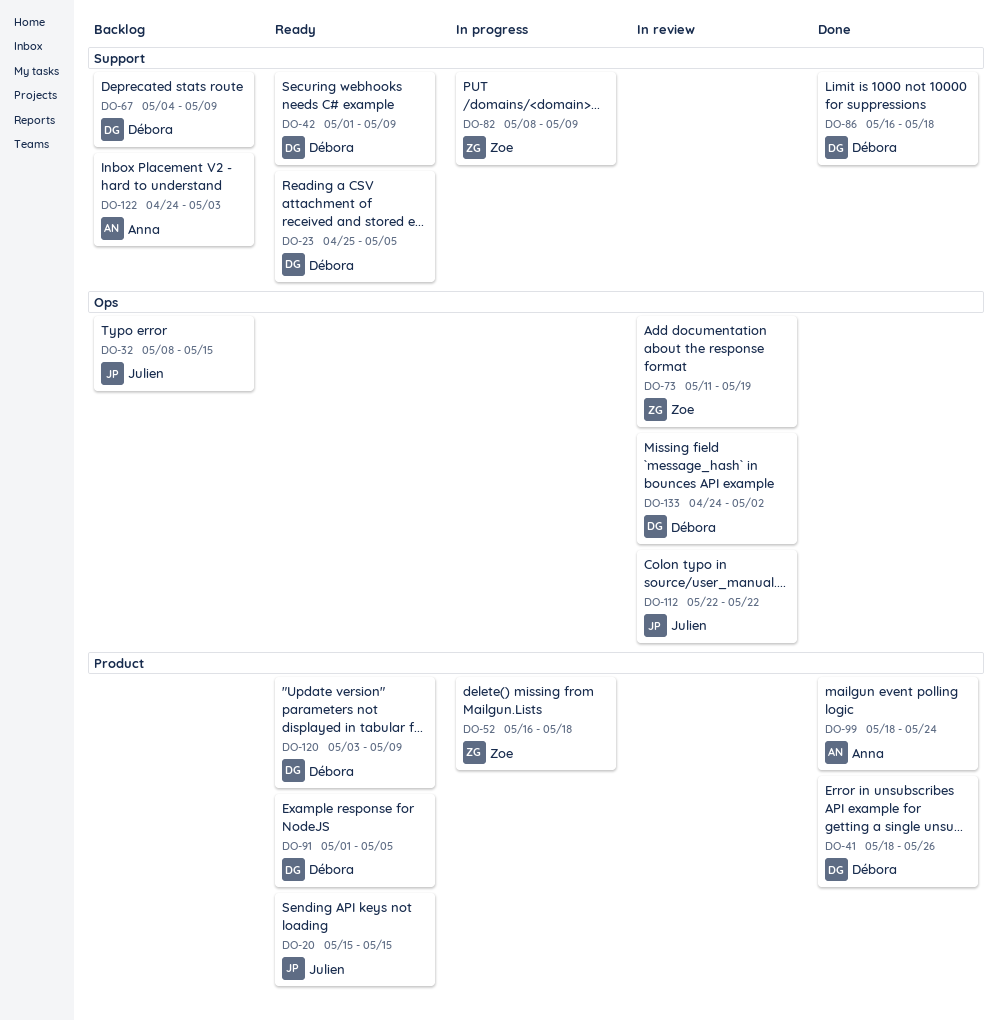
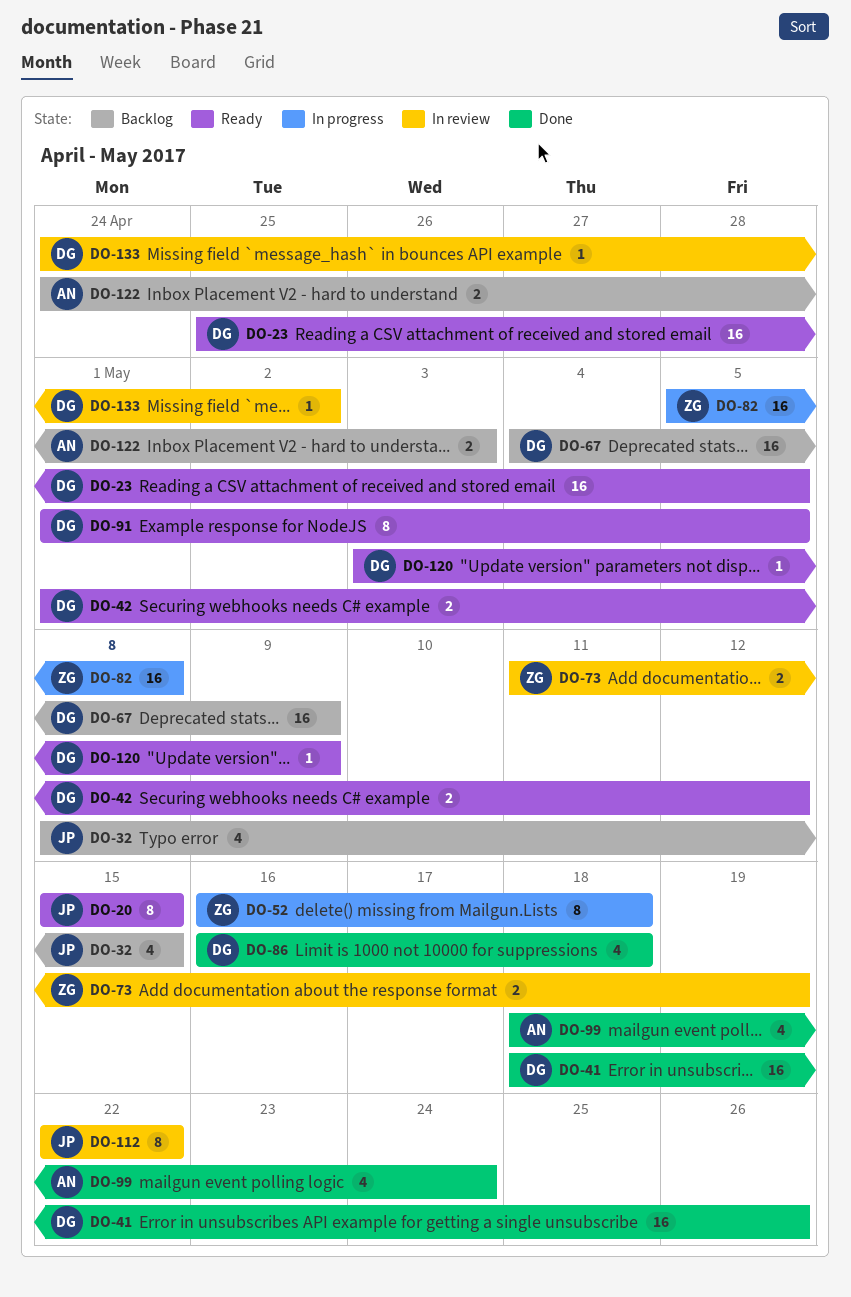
DO-42, due: May 9 -> May 12
DO-82, start: May 8 -> May 5
DO-82, due: May 9 -> May 8

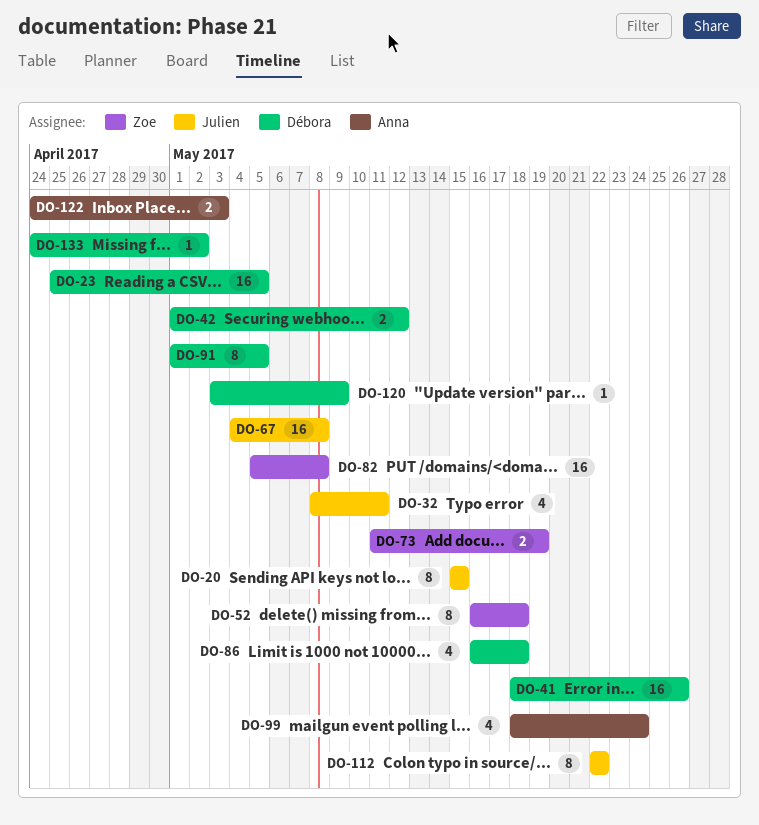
DO-32, due: May 15 -> May 11
DO-67, owner: Débora -> Julien
DO-67, due: May 9 -> May 8

